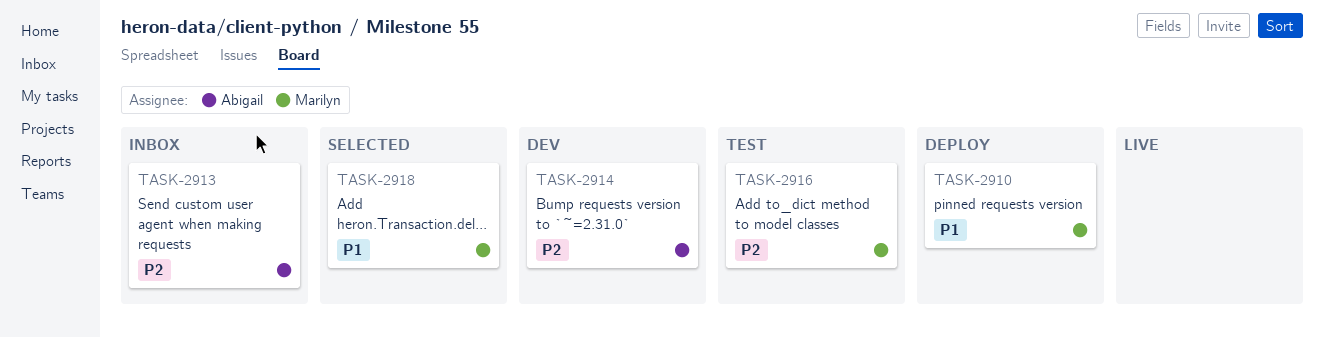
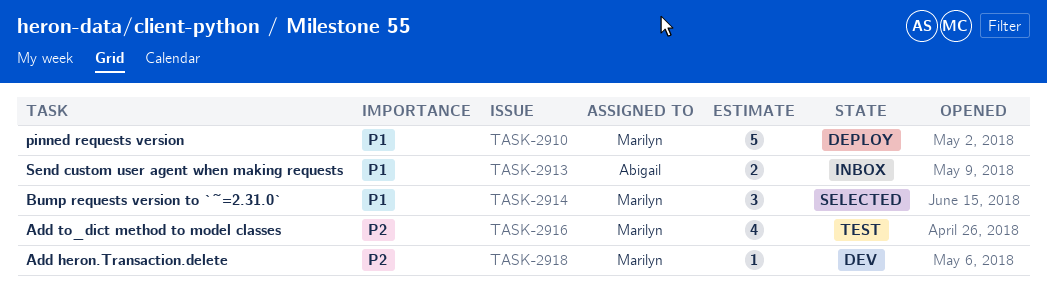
TASK-2913, priority: P2 -> P1
TASK-2914, status: Dev -> Selected
TASK-2914, owner: Abigail -> Marilyn
TASK-2914, priority: P2 -> P1
TASK-2918, status: Selected -> Dev
TASK-2918, priority: P1 -> P2

